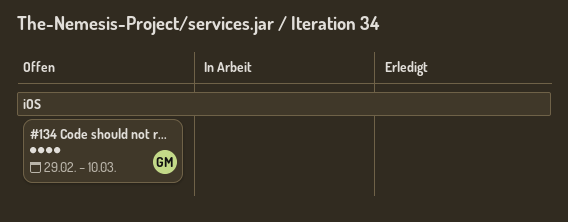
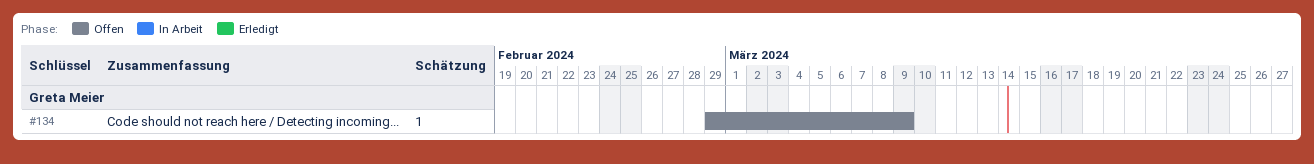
#134, estimate: 4 -> 1
#134, due: Mar 10 -> Mar 9

